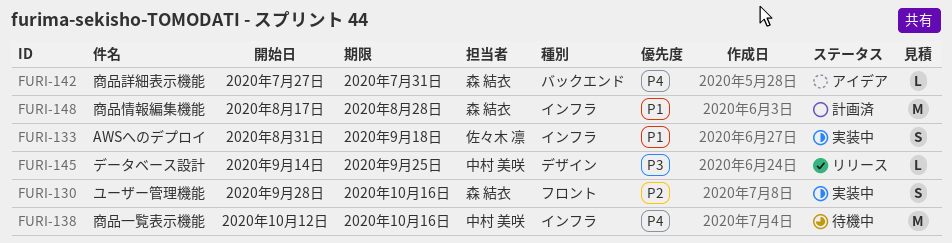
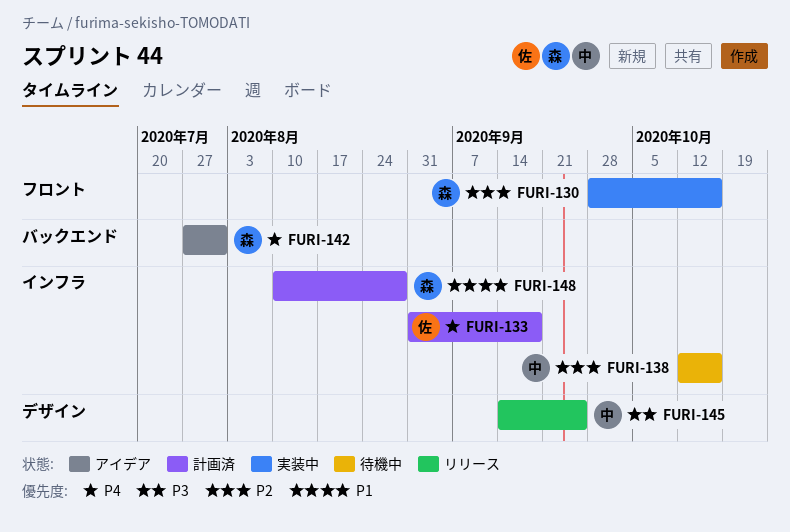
FURI-133, status: 実装中 -> 計画済
FURI-133, priority: P1 -> P4
FURI-138, priority: P4 -> P2
FURI-148, start: Aug 17 -> Aug 10

